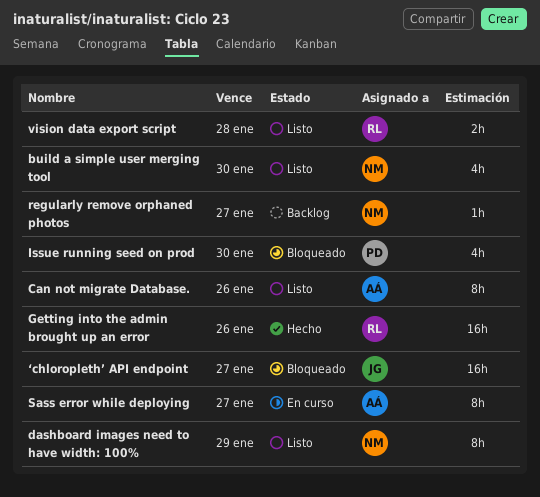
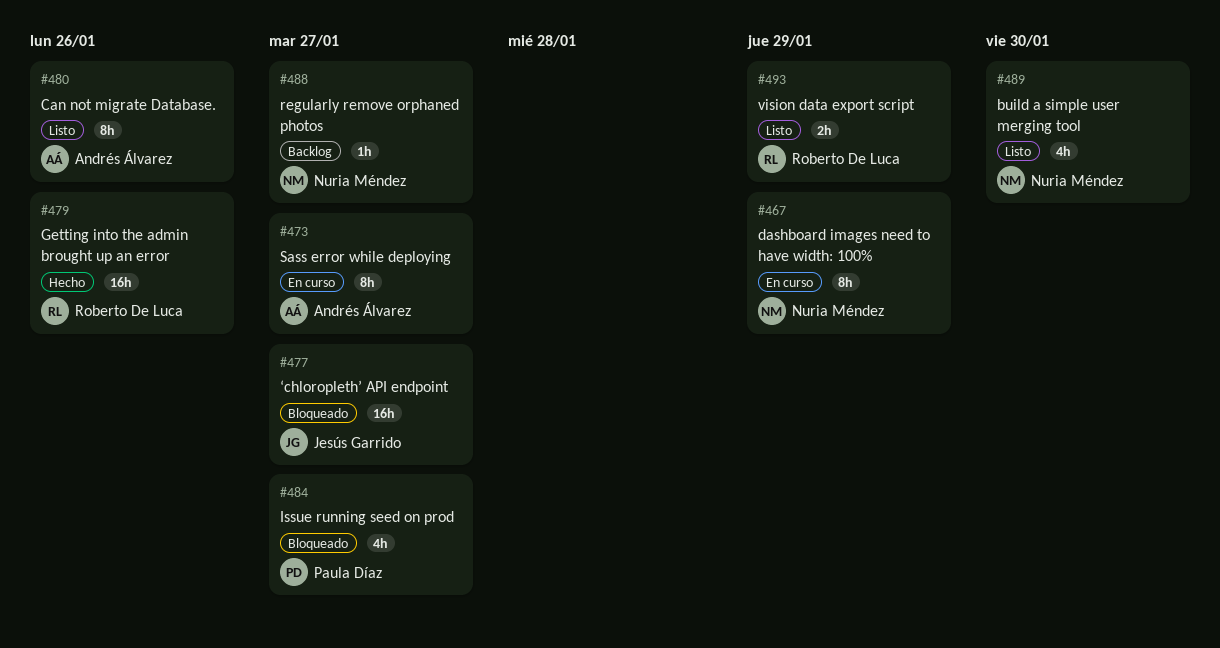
dashboard images need to have width: 100%, status: Listo -> En curso
Issue running seed on prod, due: Jan 30 -> Jan 27
vision data export script, due: Jan 28 -> Jan 29

